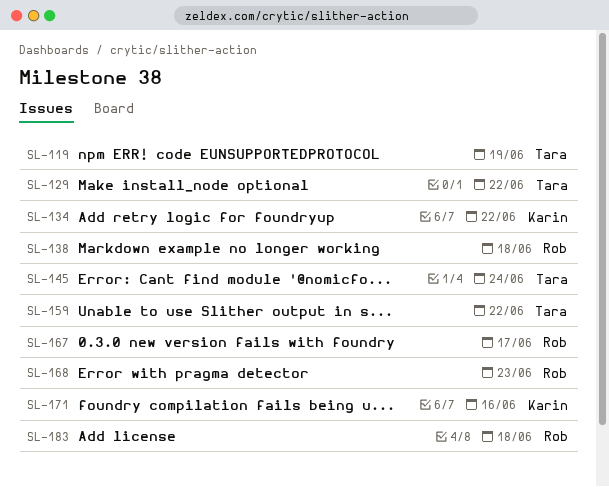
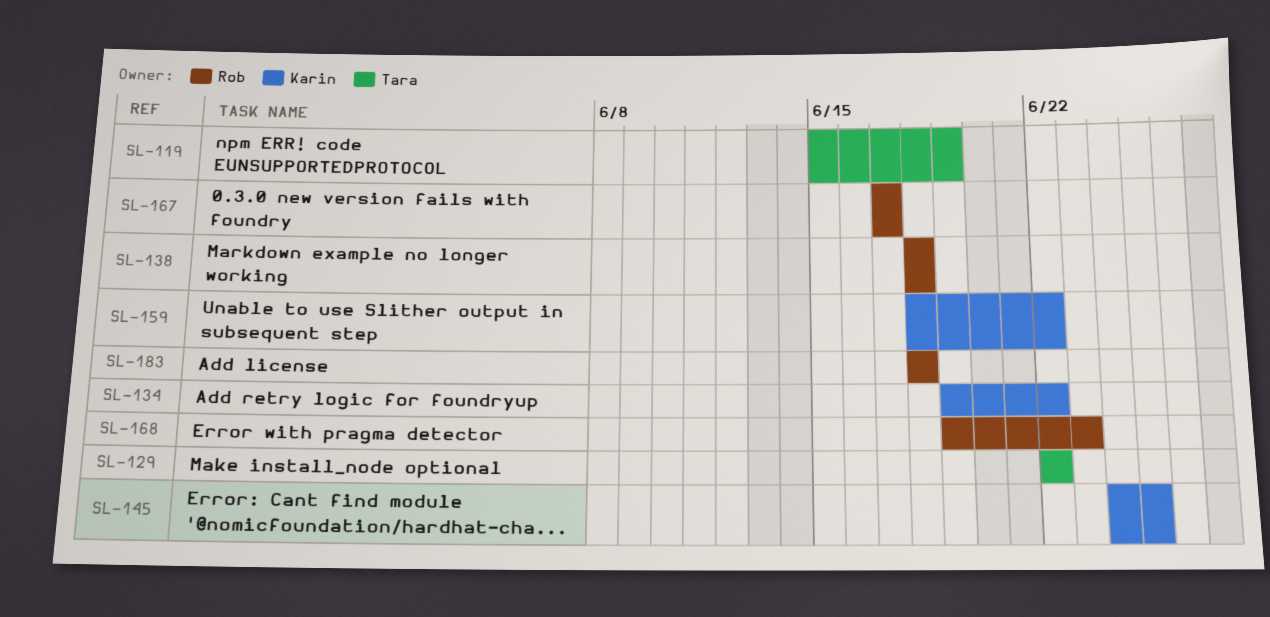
SL-145, owner: Tara -> Karin
SL-145, due: Jun 24 -> Jun 25
SL-159, owner: Tara -> Karin
SL-171: present -> none

